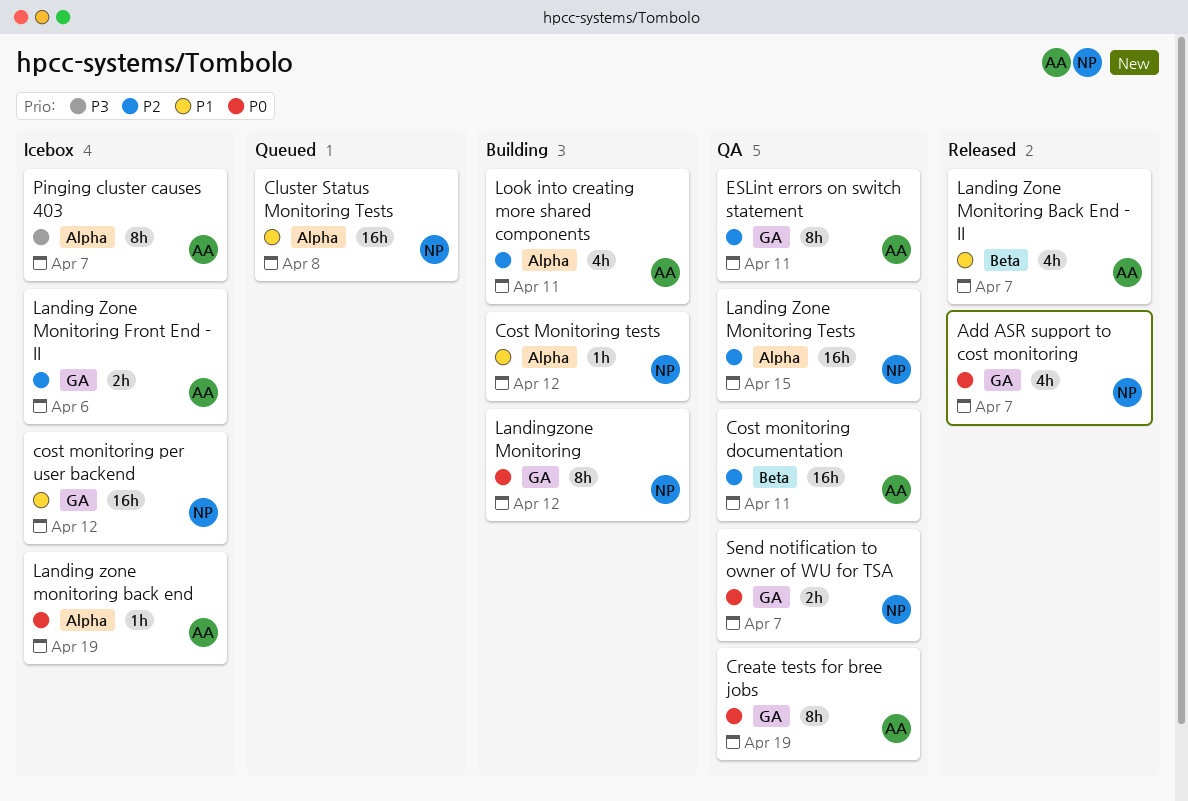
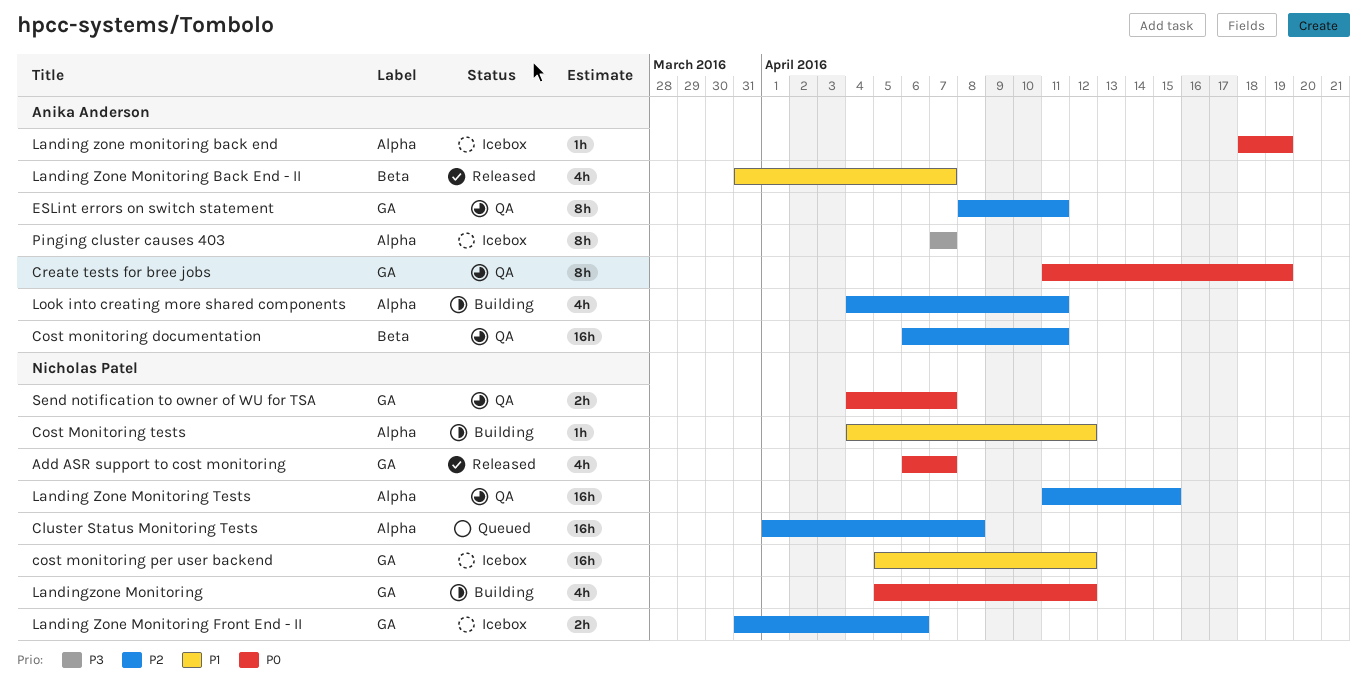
Cluster Status Monitoring Tests, priority: P1 -> P2
Landing Zone Monitoring Front End - II, owner: Anika Anderson -> Nicholas Patel
Landingzone Monitoring, estimate: 8h -> 4h

